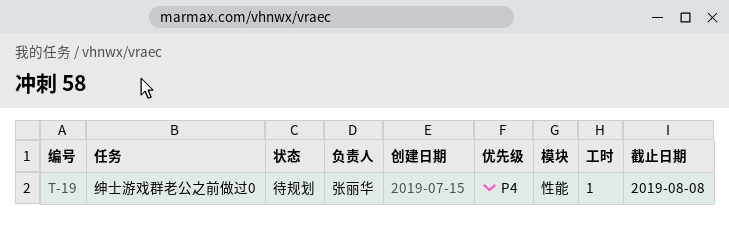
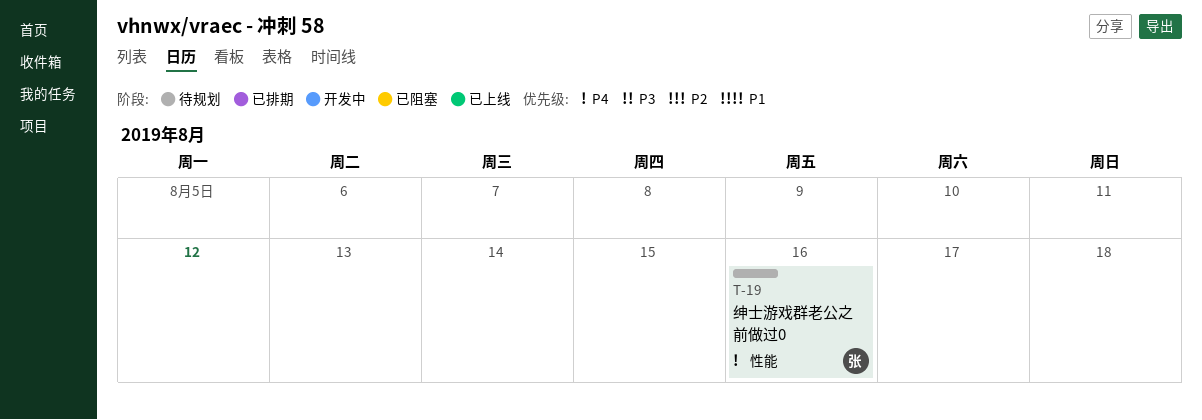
T-19, due: Aug 8 -> Aug 16

